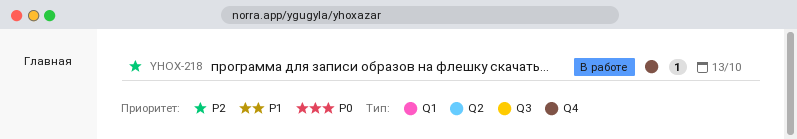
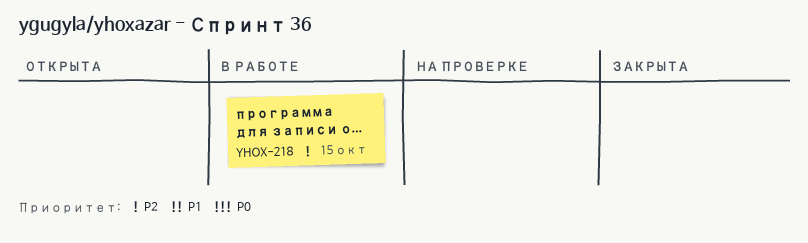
YHOX-218, due: Oct 13 -> Oct 15

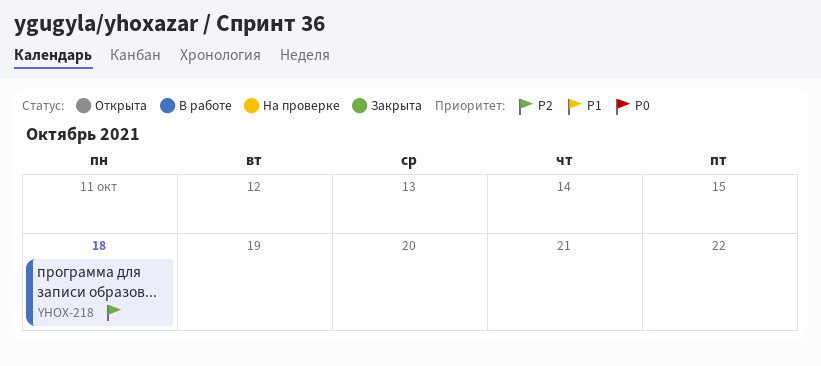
YHOX-218, due: Oct 15 -> Oct 18

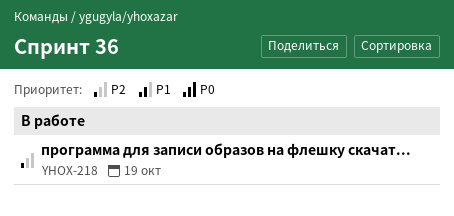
YHOX-218, due: Oct 18 -> Oct 19

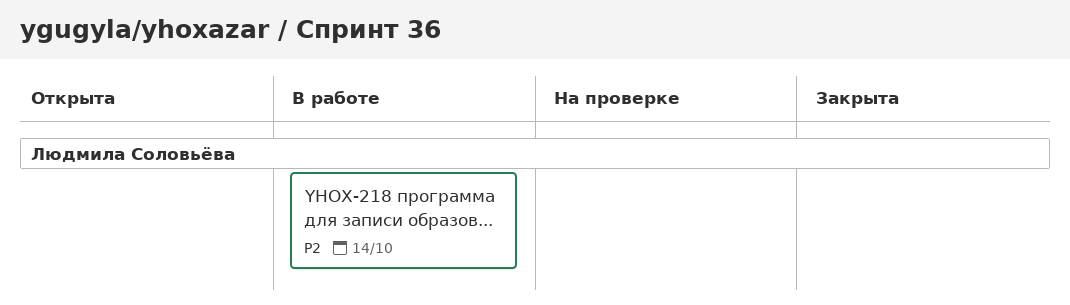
YHOX-218, due: Oct 19 -> Oct 14

